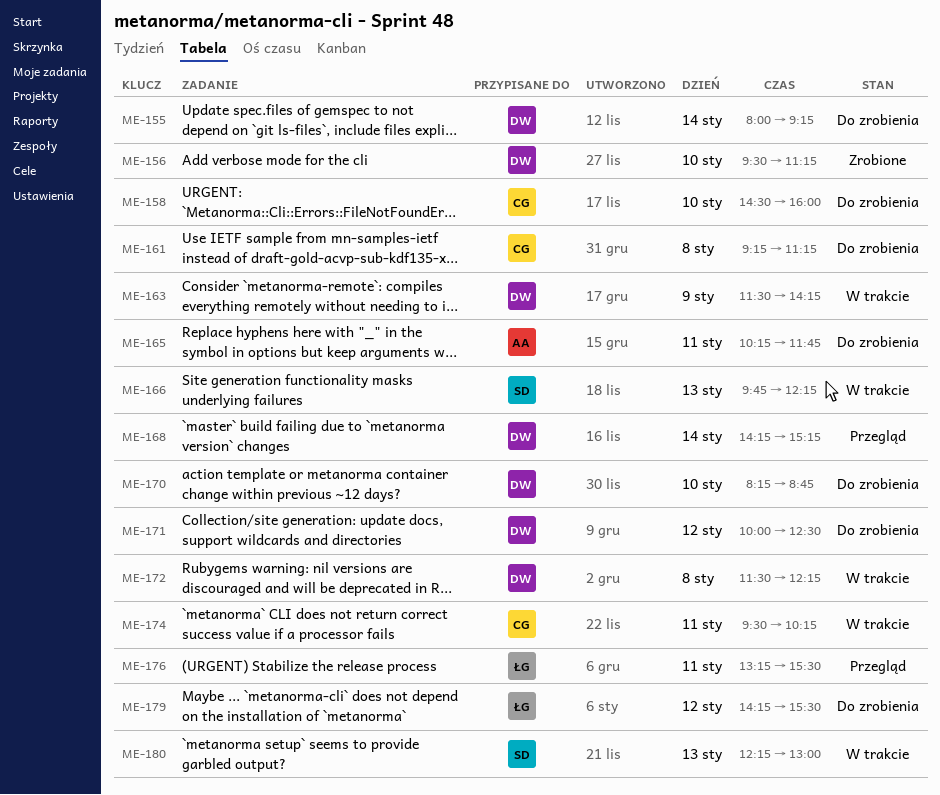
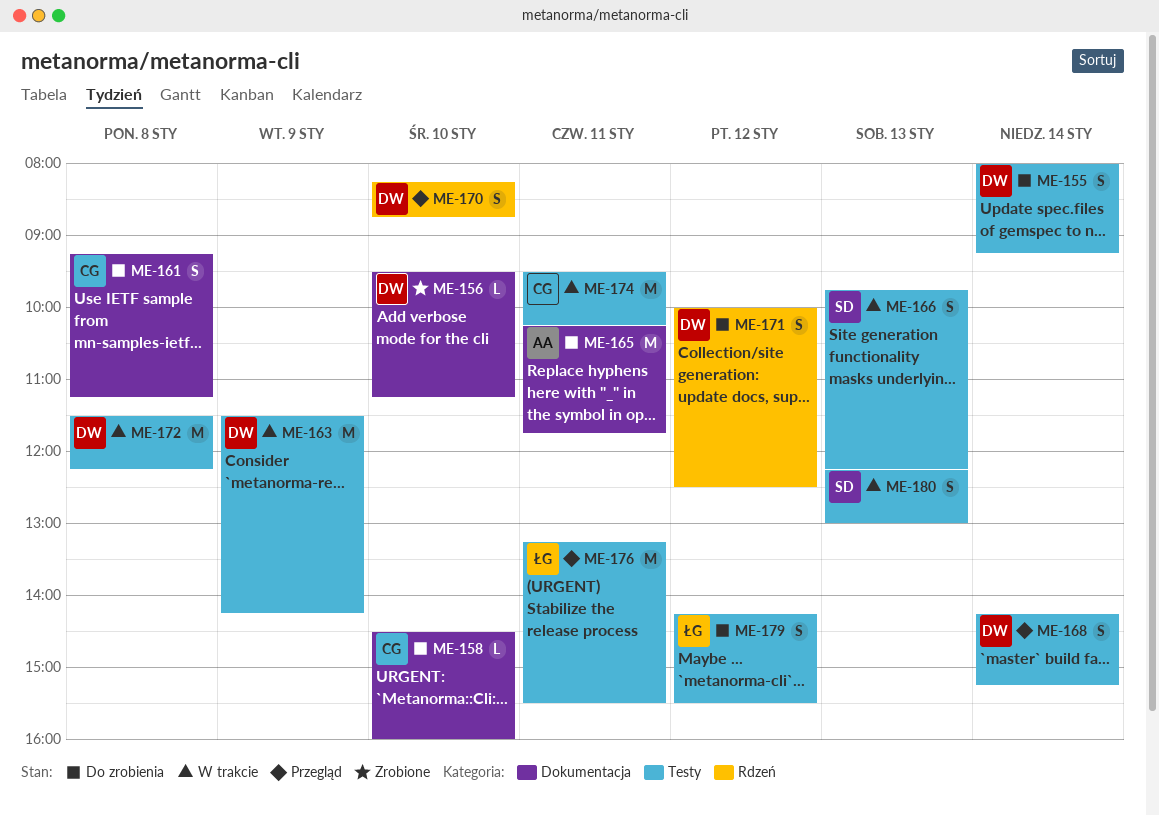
ME-170, status: Do zrobienia -> Przegląd

